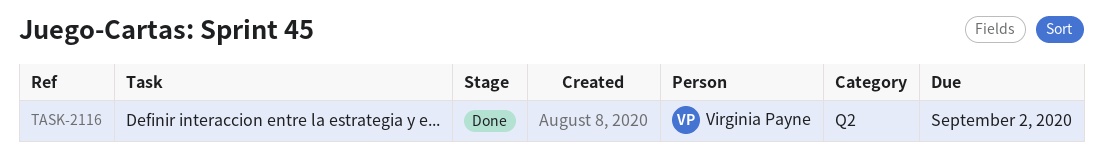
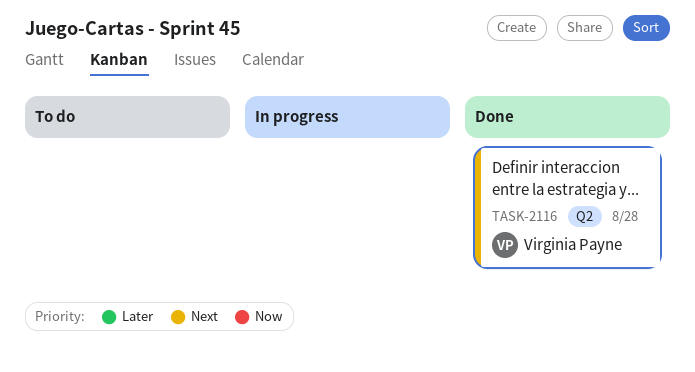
TASK-2116, due: Sep 2 -> Aug 28

